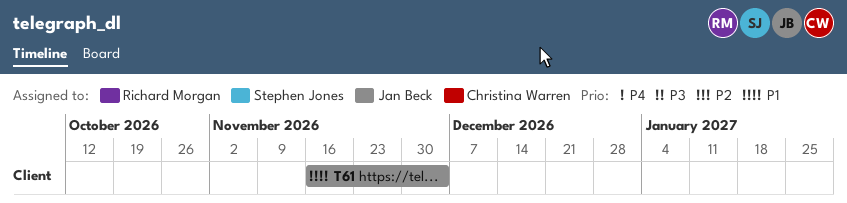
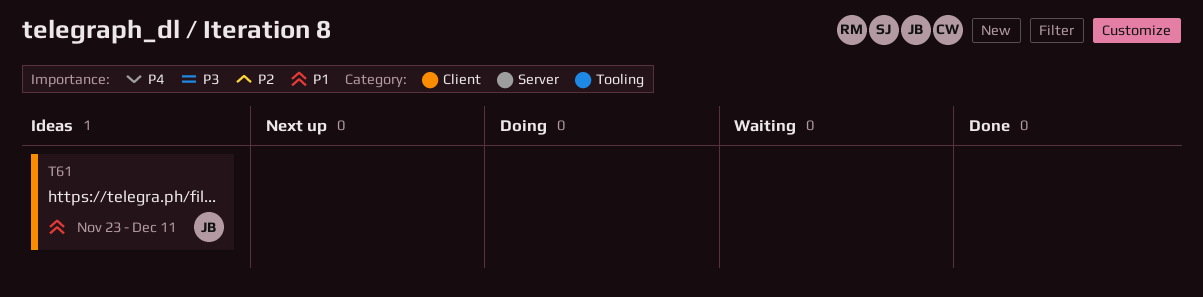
T61, start: Nov 16 -> Nov 23
T61, due: Dec 4 -> Dec 11

